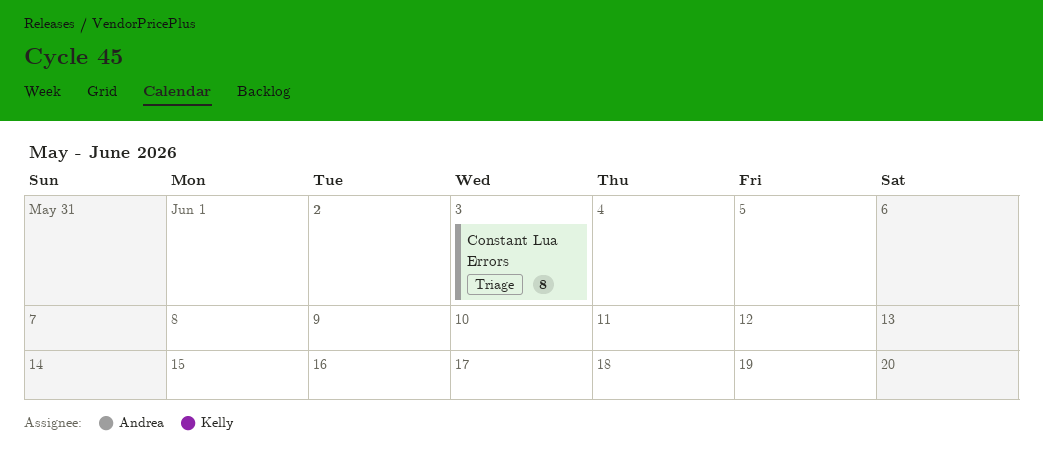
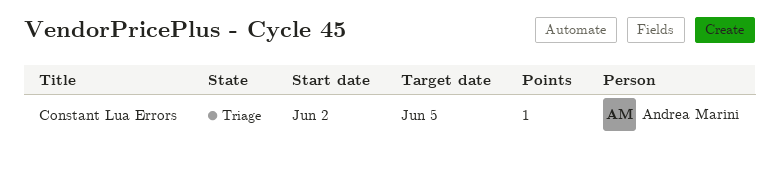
Constant Lua Errors, estimate: 8 -> 1
Constant Lua Errors, due: Jun 3 -> Jun 5

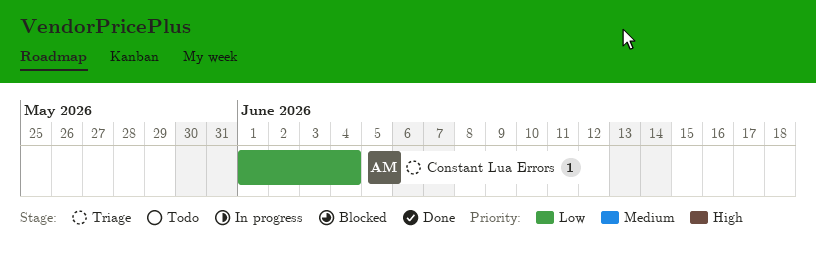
Constant Lua Errors, start: Jun 2 -> Jun 1
Constant Lua Errors, due: Jun 5 -> Jun 4

